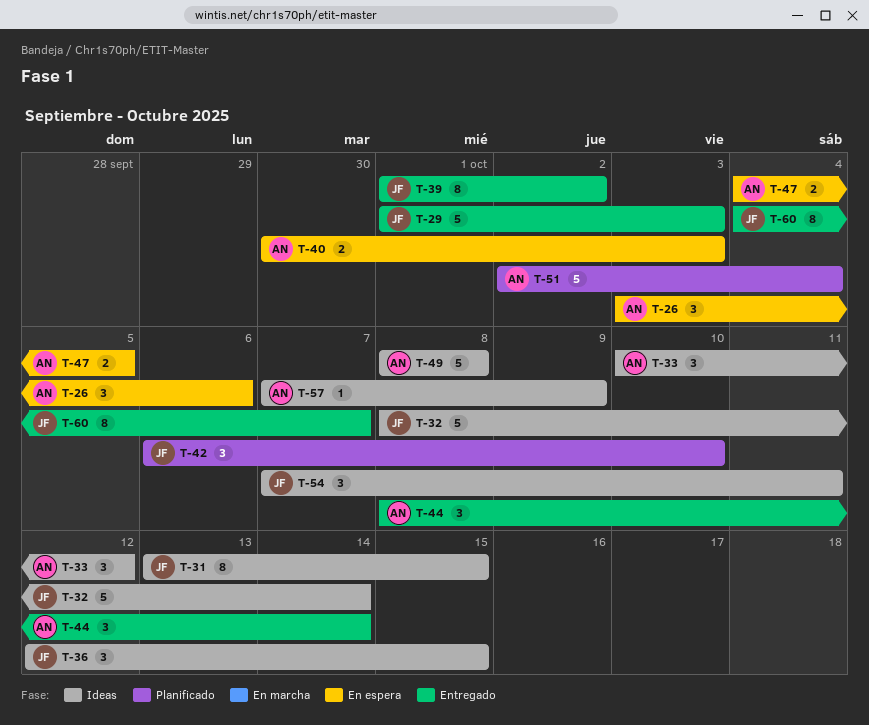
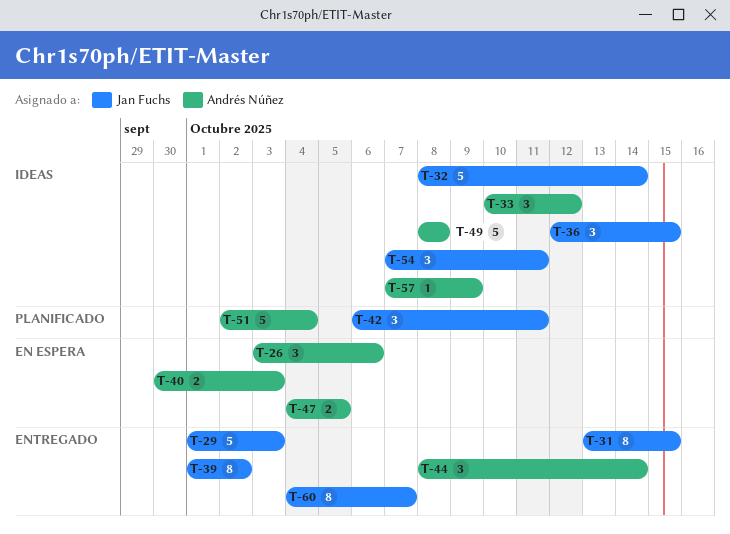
T-31, status: Ideas -> Entregado
T-42, due: Oct 10 -> Oct 11

